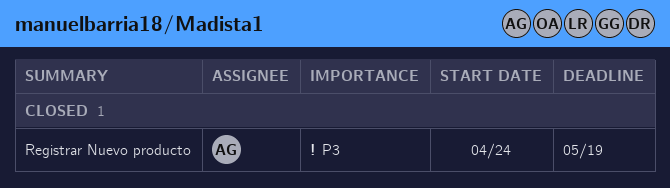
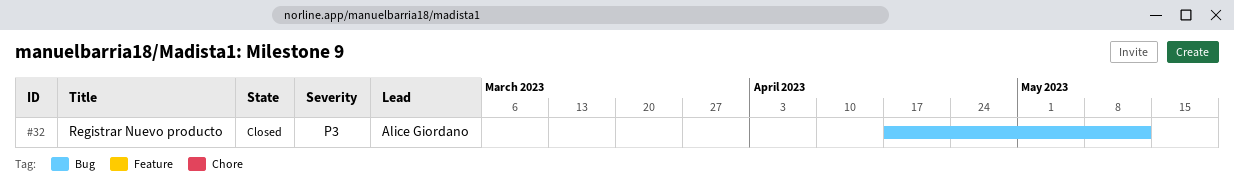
Registrar Nuevo producto, start: Apr 24 -> Apr 17
Registrar Nuevo producto, due: May 19 -> May 12

